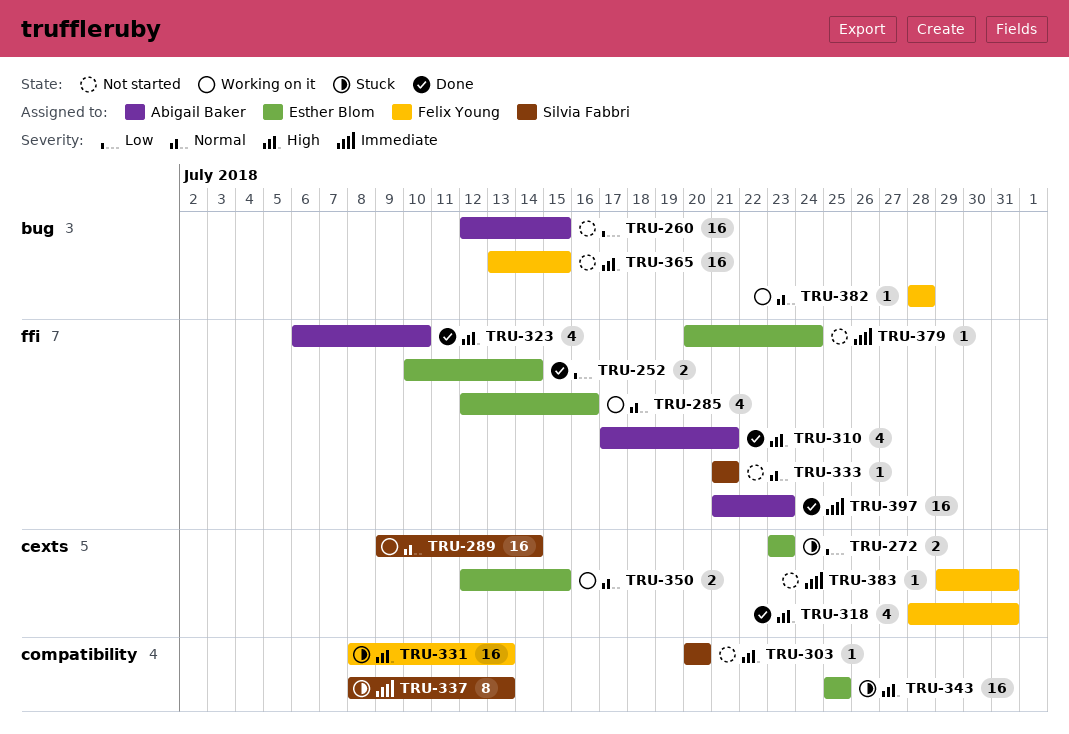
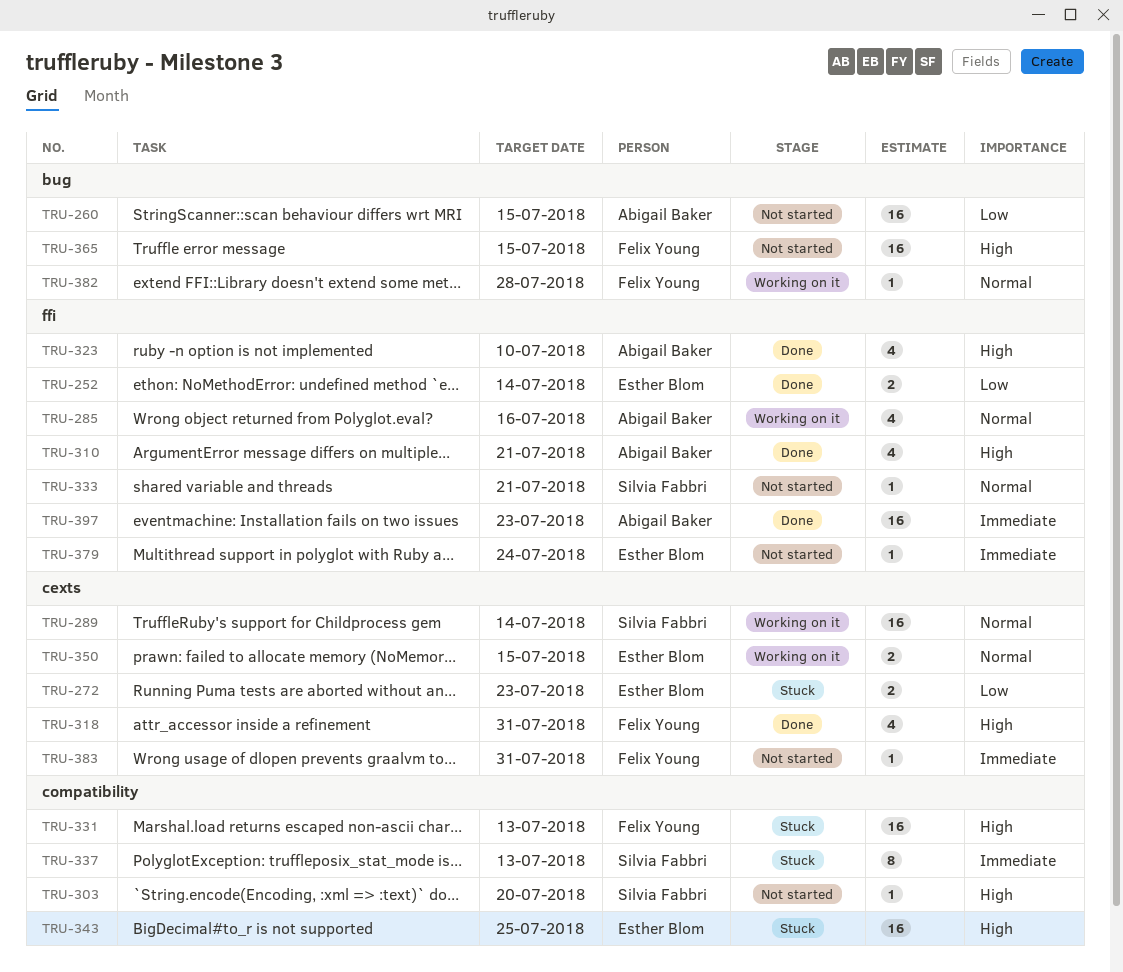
TRU-285, owner: Esther Blom -> Abigail Baker

